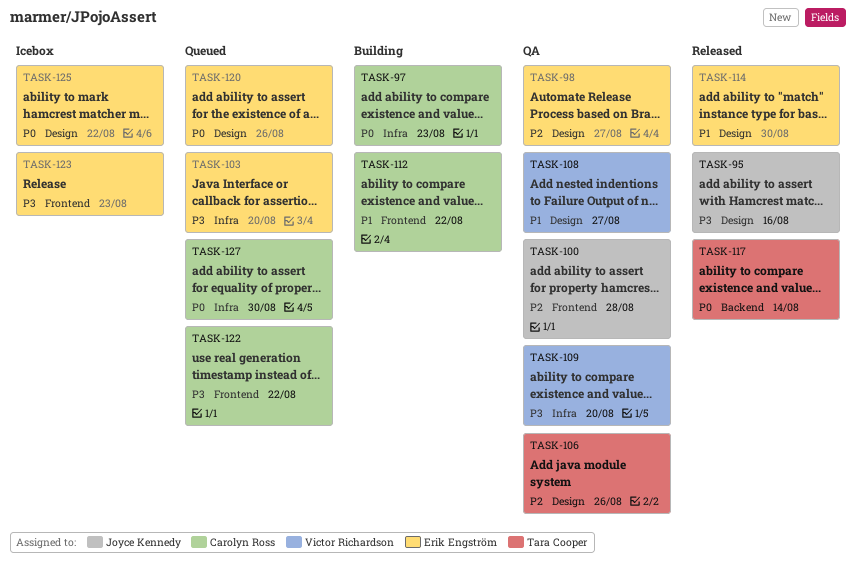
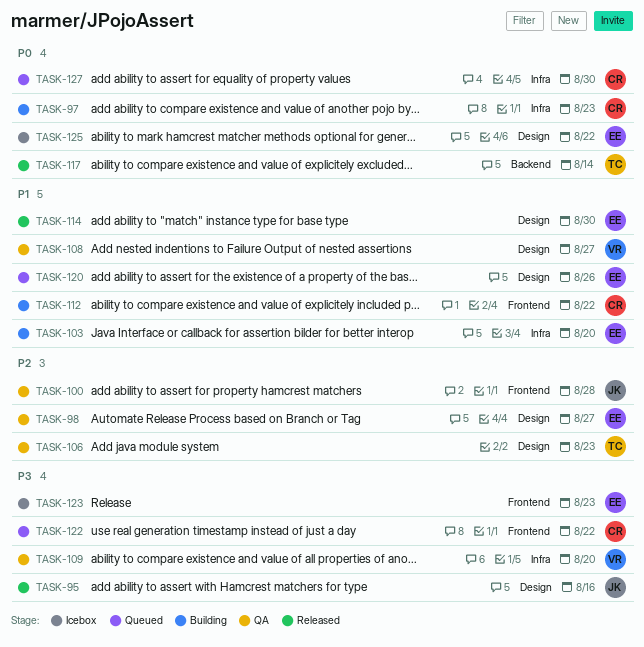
TASK-103, status: Queued -> Building
TASK-103, priority: P3 -> P1
TASK-106, due: Aug 26 -> Aug 23
TASK-120, priority: P0 -> P1

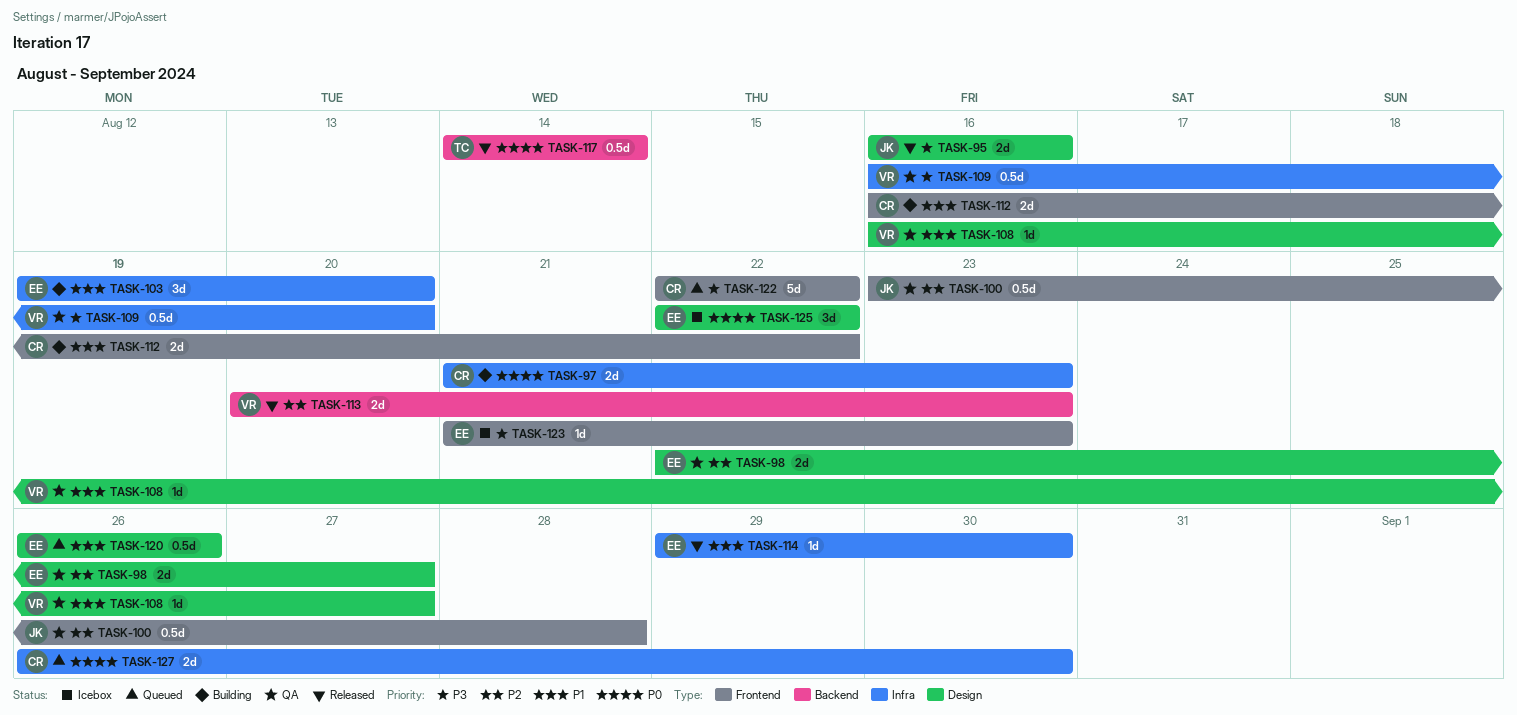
TASK-106: present -> none
TASK-113: none -> present
TASK-114, label: Design -> Infra

